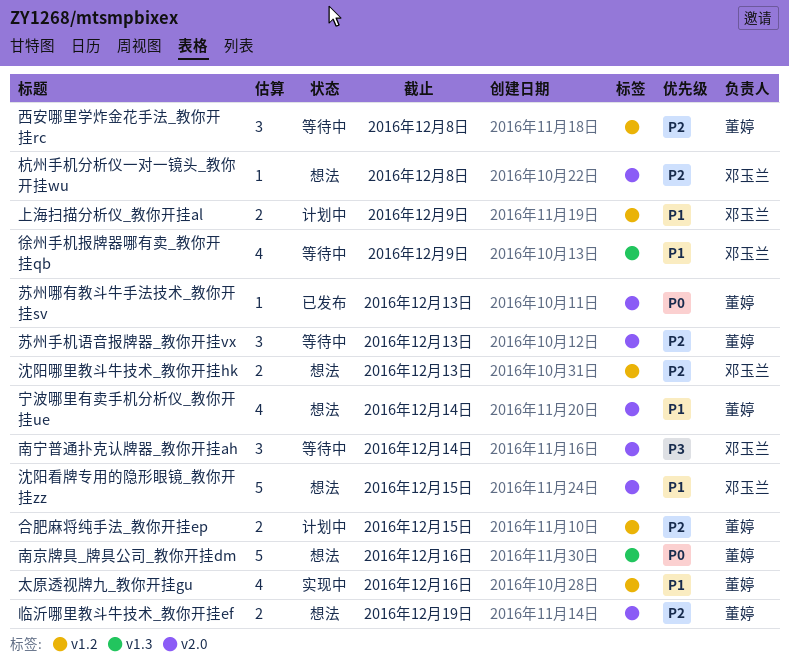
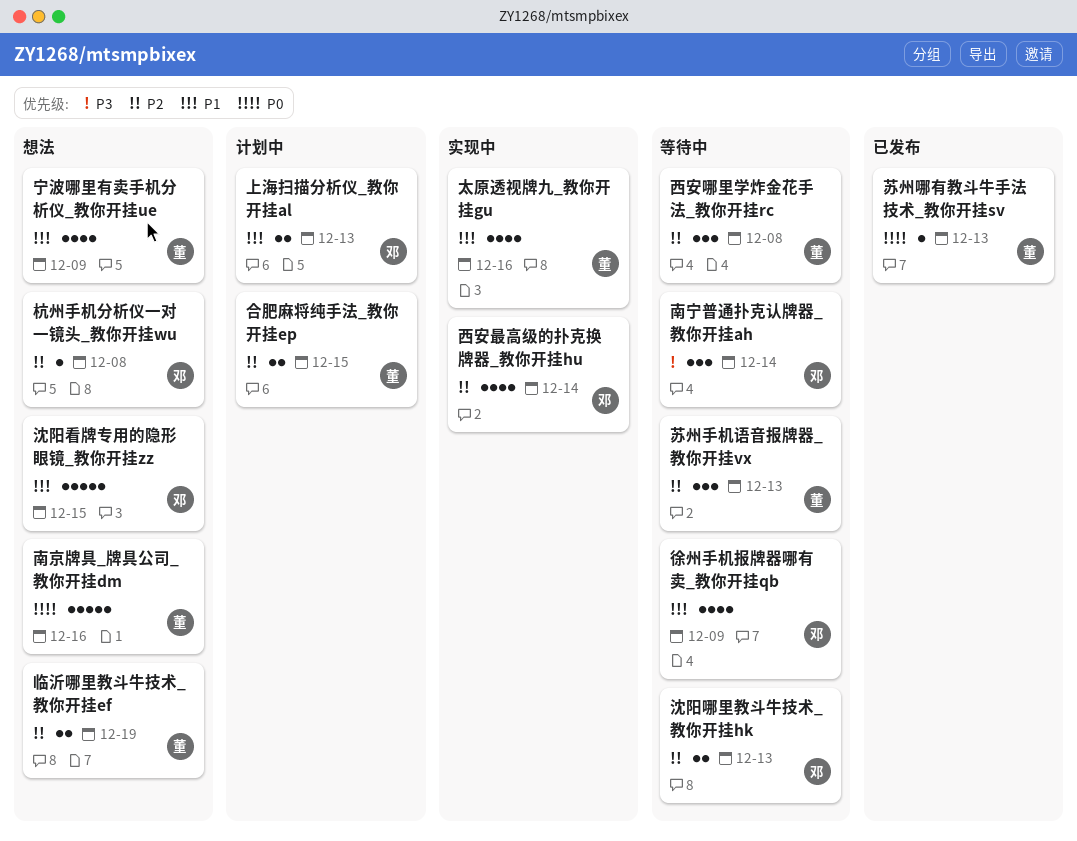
上海扫描分析仪_教你开挂al, due: Dec 9 -> Dec 13
宁波哪里有卖手机分析仪_教你开挂ue, due: Dec 14 -> Dec 9
沈阳哪里教斗牛技术_教你开挂hk, status: 想法 -> 等待中
西安最高级的扑克换牌器_教你开挂hu: none -> present

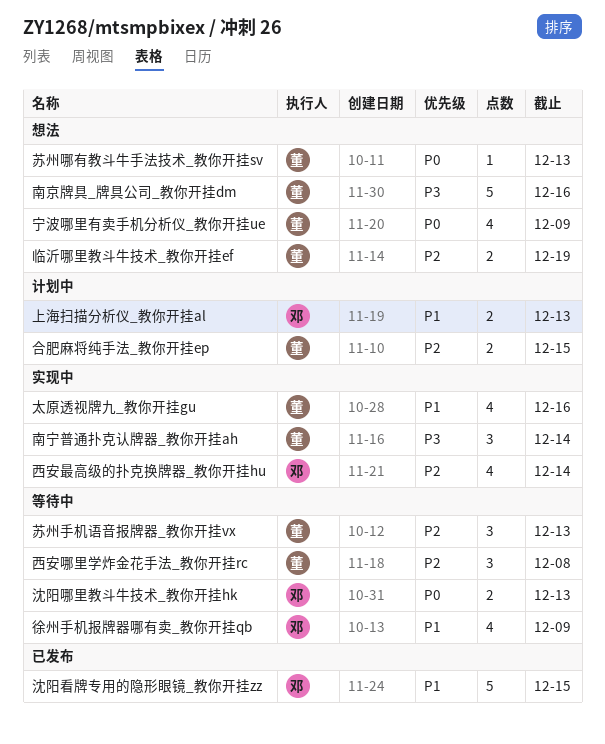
南京牌具_牌具公司_教你开挂dm, priority: P0 -> P3
南宁普通扑克认牌器_教你开挂ah, status: 等待中 -> 实现中
南宁普通扑克认牌器_教你开挂ah, owner: 邓 -> 董
宁波哪里有卖手机分析仪_教你开挂ue, priority: P1 -> P0
杭州手机分析仪一对一镜头_教你开挂wu: present -> none
沈阳哪里教斗牛技术_教你开挂hk, priority: P2 -> P0
沈阳看牌专用的隐形眼镜_教你开挂zz, status: 想法 -> 已发布
苏州哪有教斗牛手法技术_教你开挂sv, status: 已发布 -> 想法

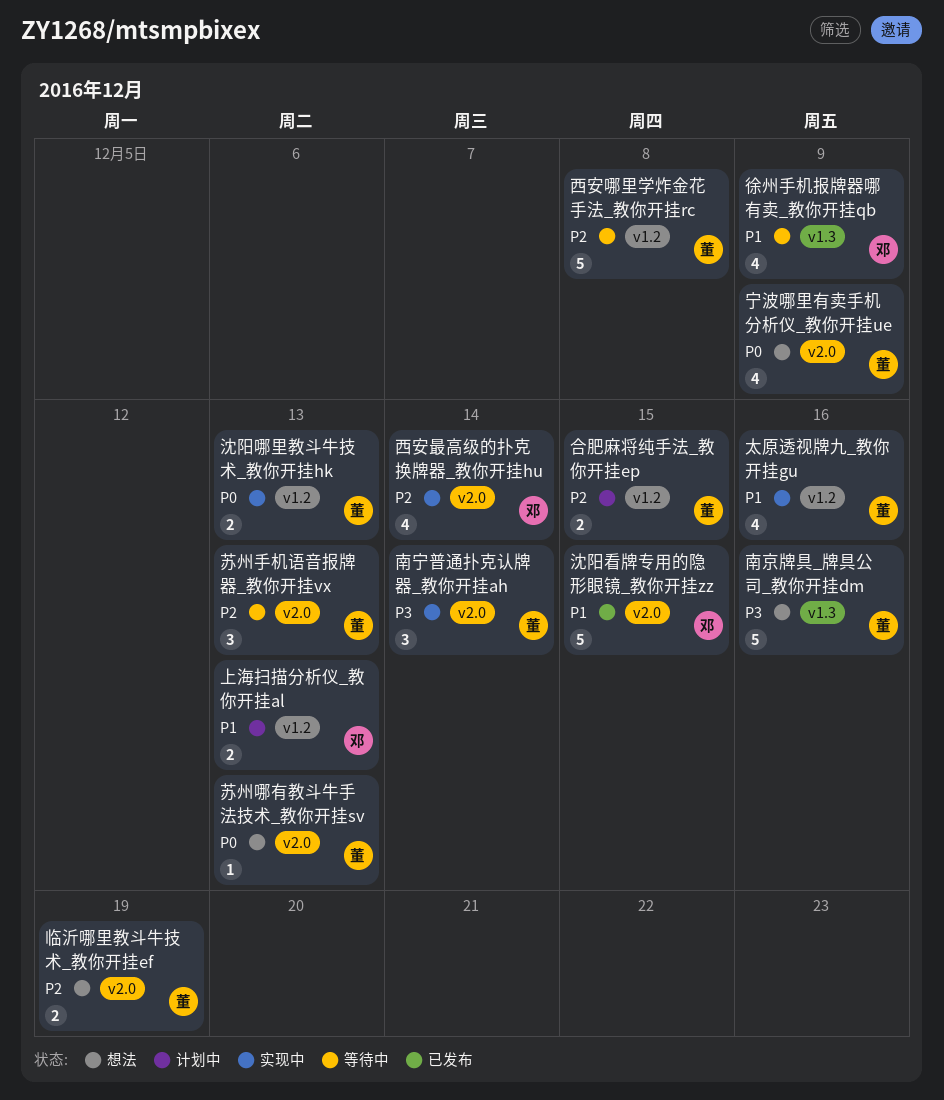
沈阳哪里教斗牛技术_教你开挂hk, status: 等待中 -> 实现中
沈阳哪里教斗牛技术_教你开挂hk, owner: 邓 -> 董
西安哪里学炸金花手法_教你开挂rc, estimate: 3 -> 5

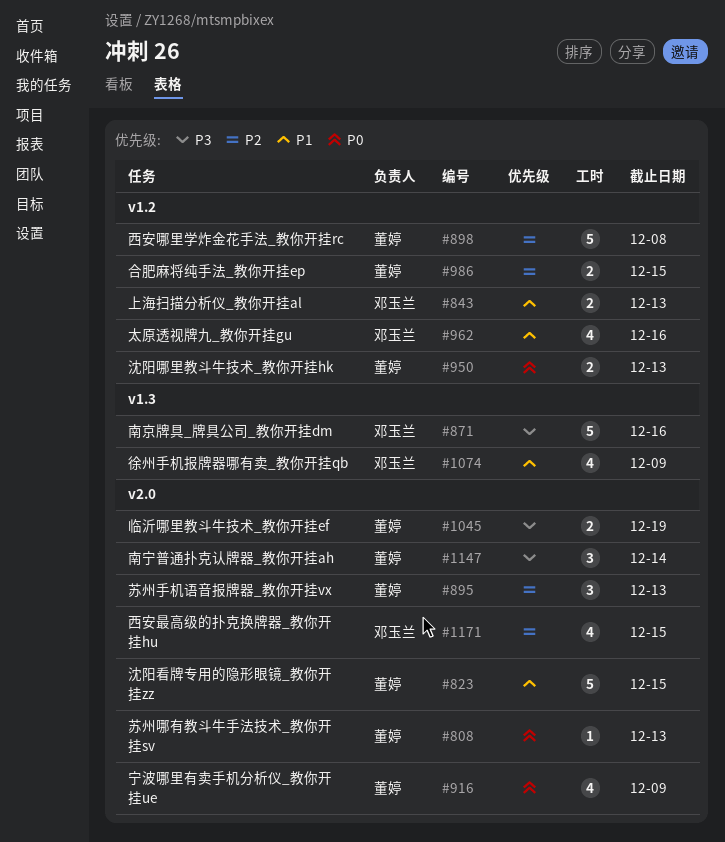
临沂哪里教斗牛技术_教你开挂ef, priority: P2 -> P3
南京牌具_牌具公司_教你开挂dm, owner: 董婷 -> 邓玉兰
太原透视牌九_教你开挂gu, owner: 董婷 -> 邓玉兰
沈阳看牌专用的隐形眼镜_教你开挂zz, owner: 邓玉兰 -> 董婷
西安最高级的扑克换牌器_教你开挂hu, due: Dec 14 -> Dec 15

